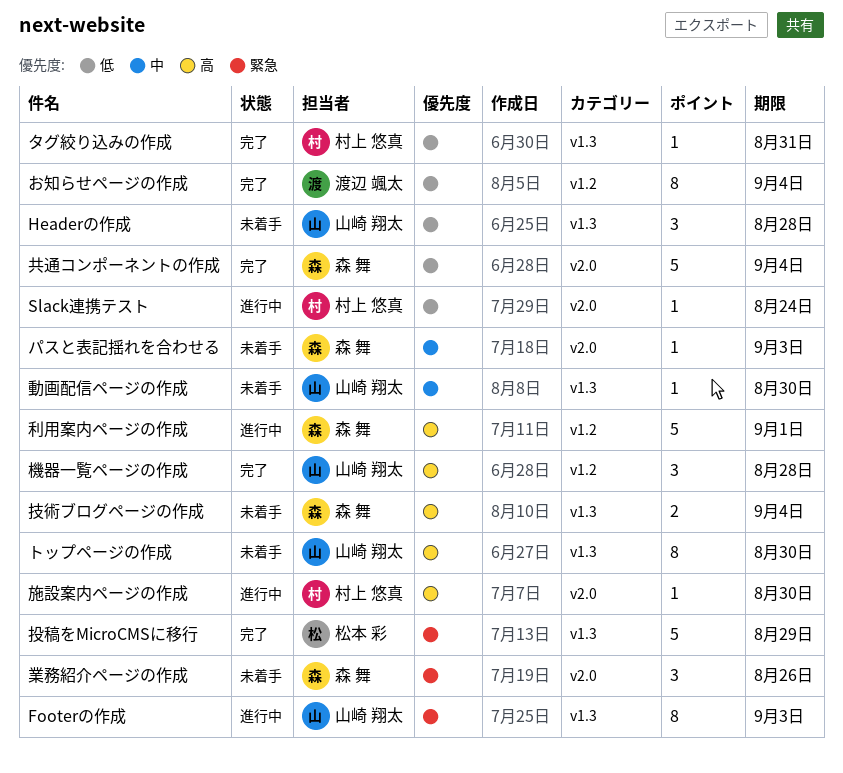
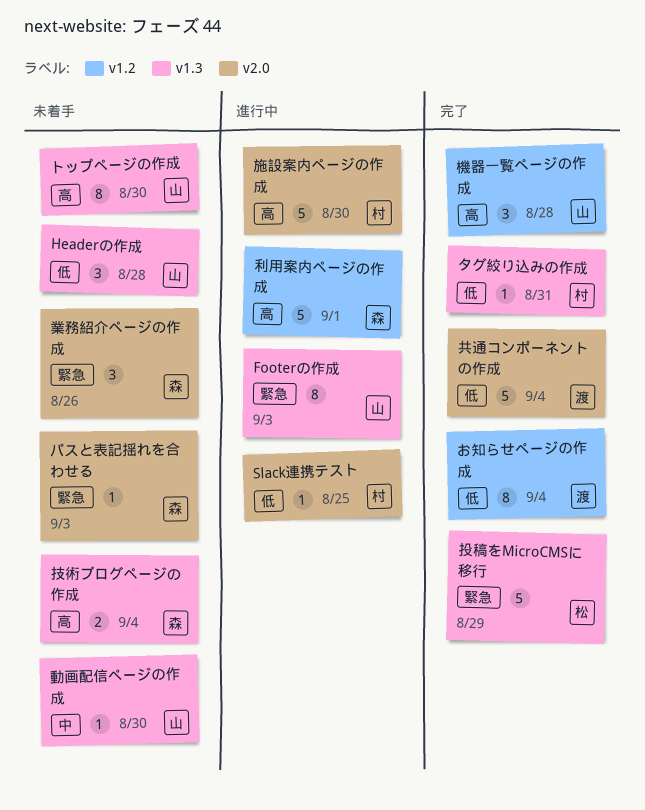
Slack連携テスト, due: Aug 24 -> Aug 25
パスと表記揺れを合わせる, priority: 中 -> 緊急
共通コンポーネントの作成, owner: 森 舞 -> 渡辺 颯太
施設案内ページの作成, estimate: 1 -> 5

